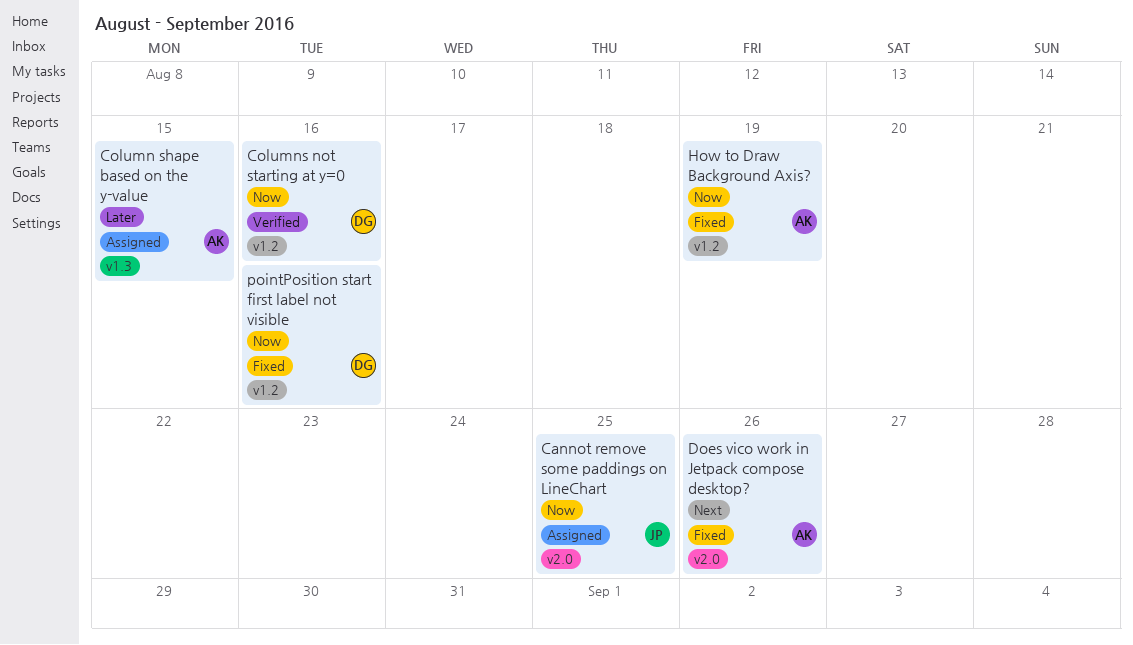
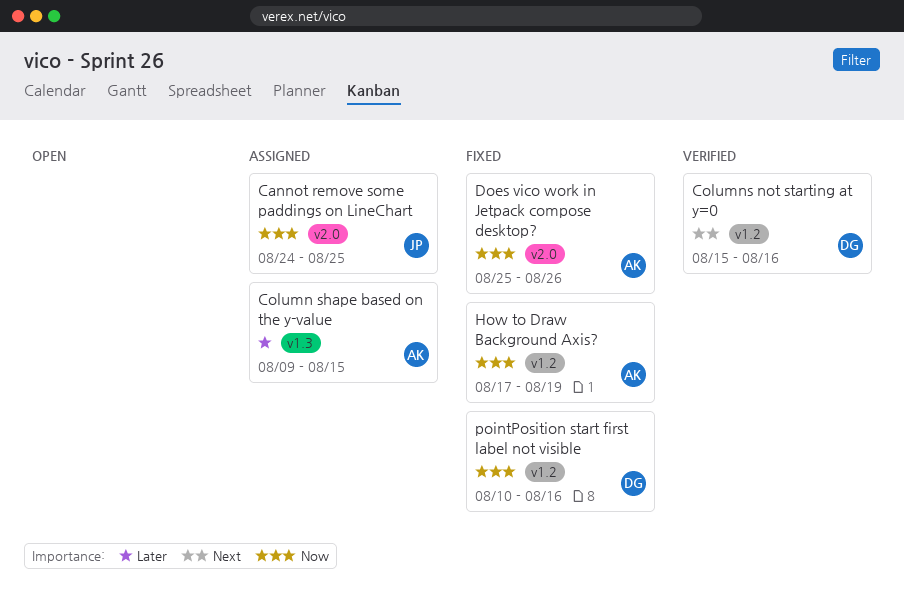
Columns not starting at y=0, priority: Now -> Next
Does vico work in Jetpack compose desktop?, priority: Next -> Now

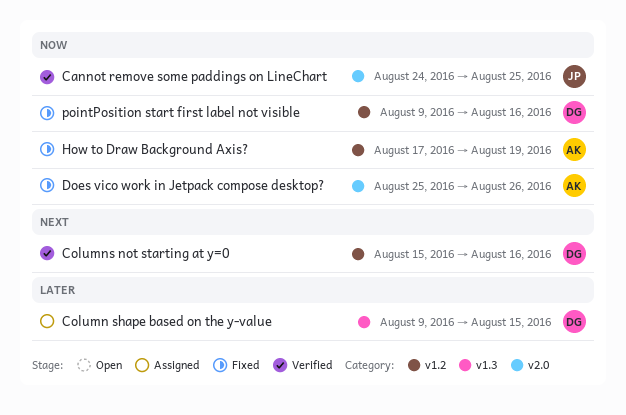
Cannot remove some paddings on LineChart, status: Assigned -> Verified
Column shape based on the y-value, owner: AK -> DG
pointPosition start first label not visible, start: Aug 10 -> Aug 9

